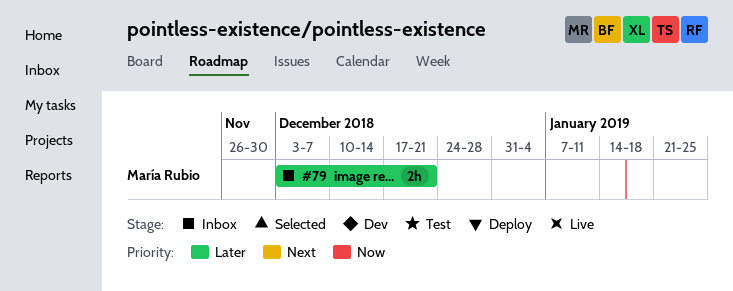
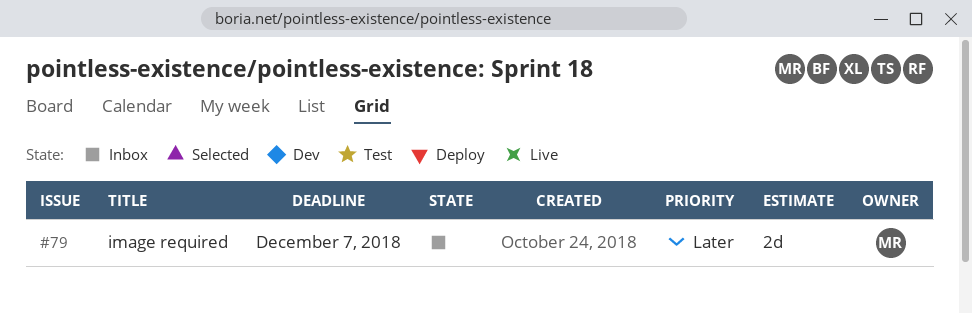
#79, estimate: 2h -> 2d
#79, due: Dec 21 -> Dec 7

